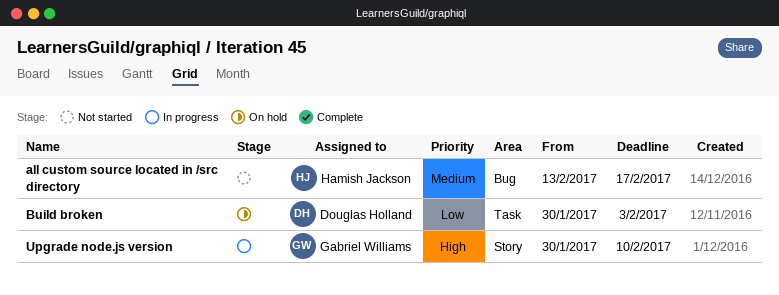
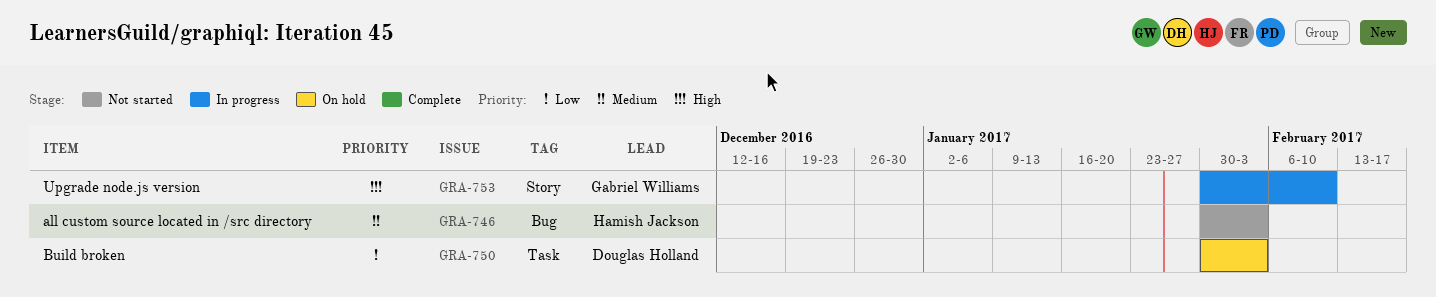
all custom source located in /src directory, start: Feb 13 -> Jan 30
all custom source located in /src directory, due: Feb 17 -> Feb 3

